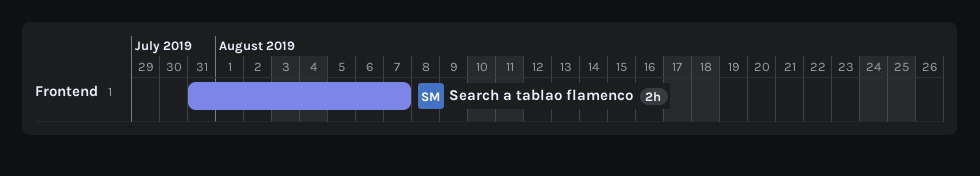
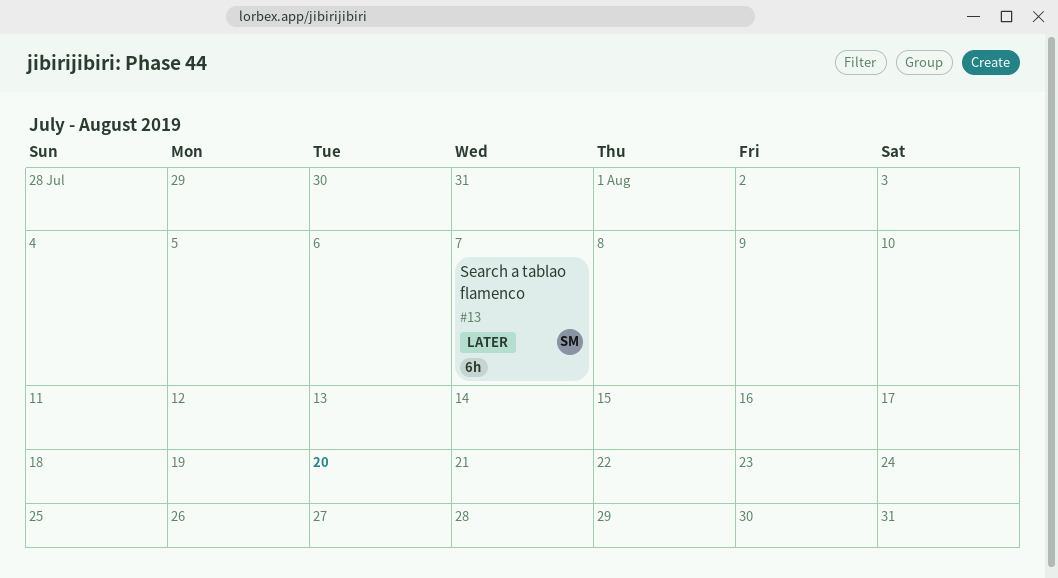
Search a tablao flamenco, estimate: 2h -> 6h

